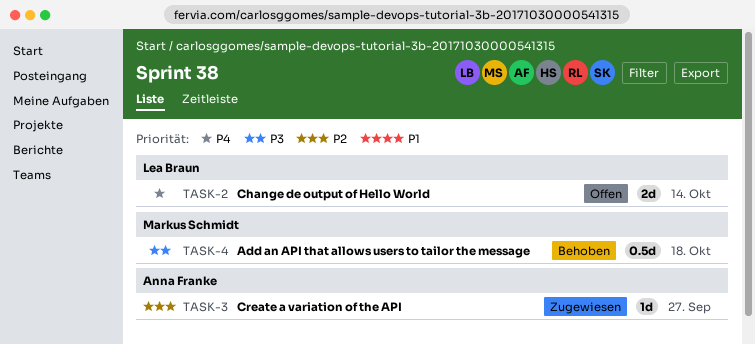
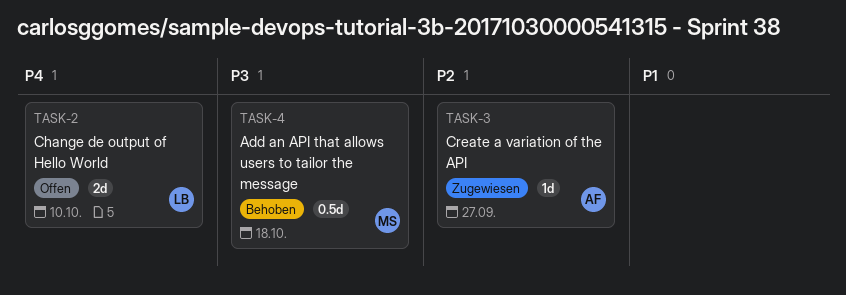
TASK-2, due: Oct 14 -> Oct 10

